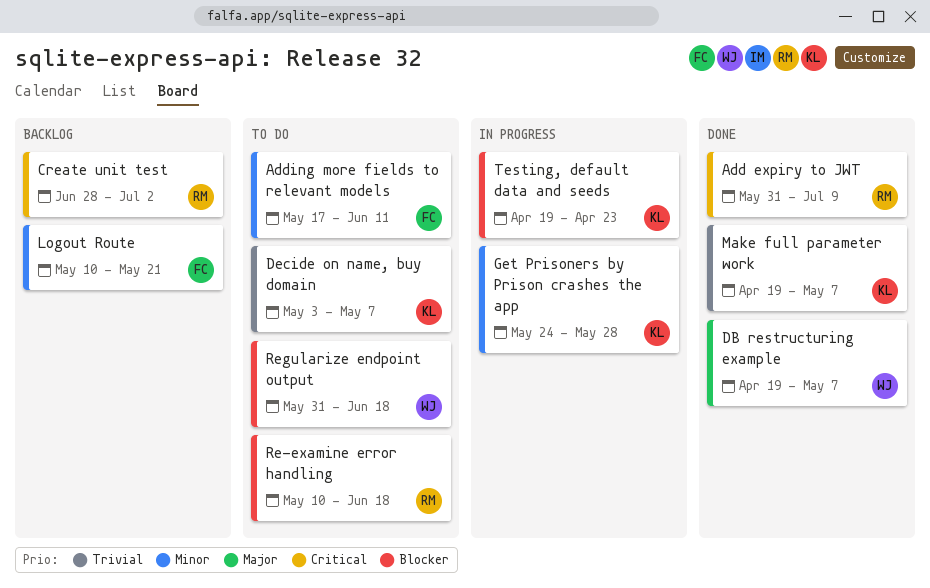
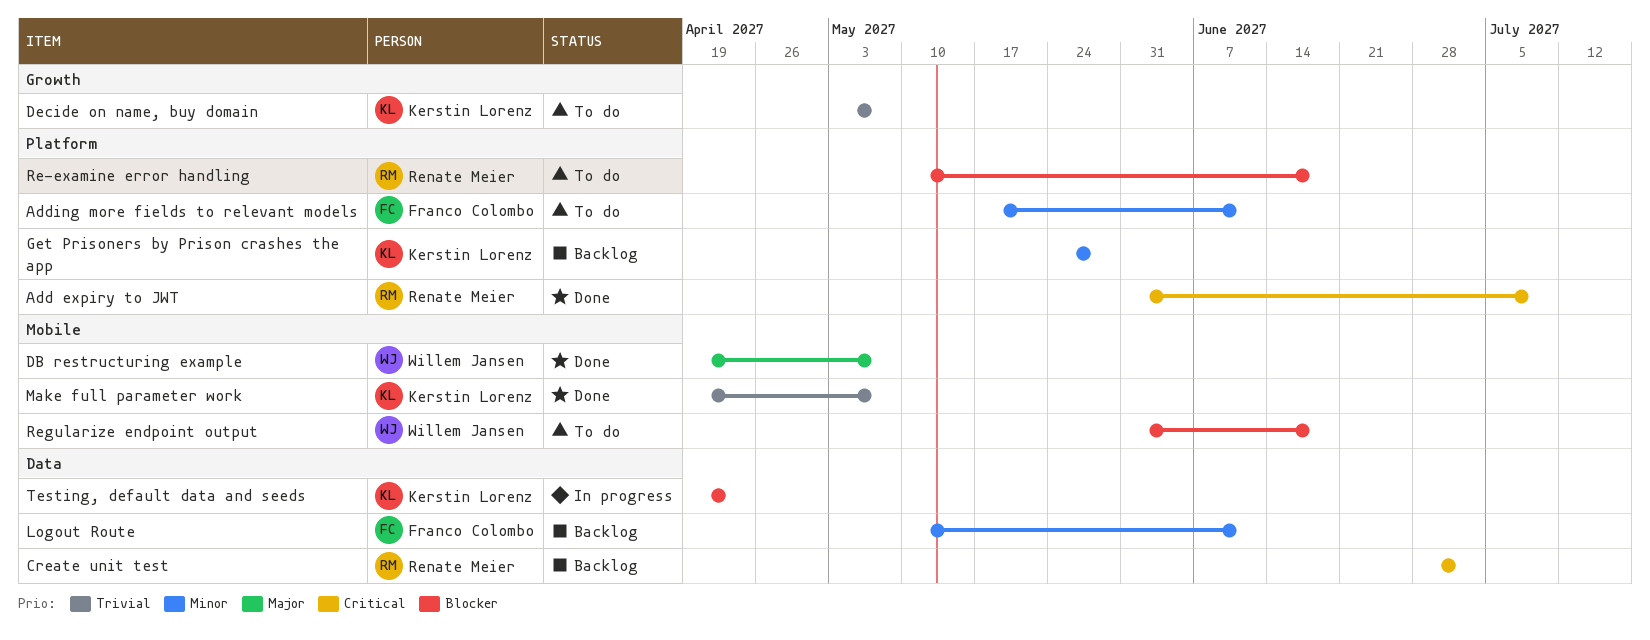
Get Prisoners by Prison crashes the app, status: In progress -> Backlog
Logout Route, due: May 21 -> Jun 11

